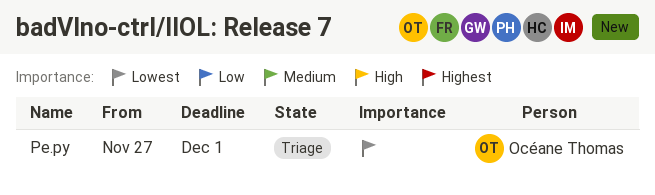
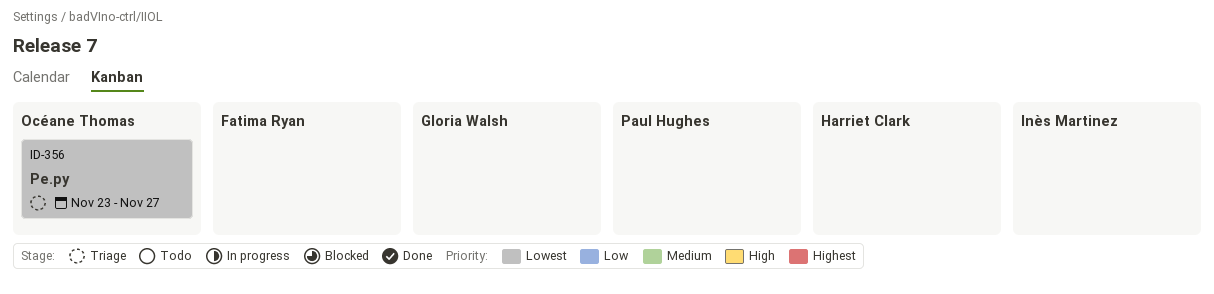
Pe.py, start: Nov 27 -> Nov 23
Pe.py, due: Dec 1 -> Nov 27

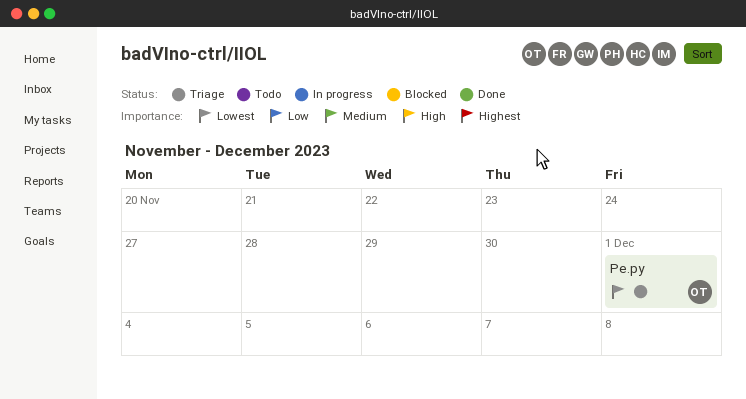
Pe.py, due: Nov 27 -> Dec 1

